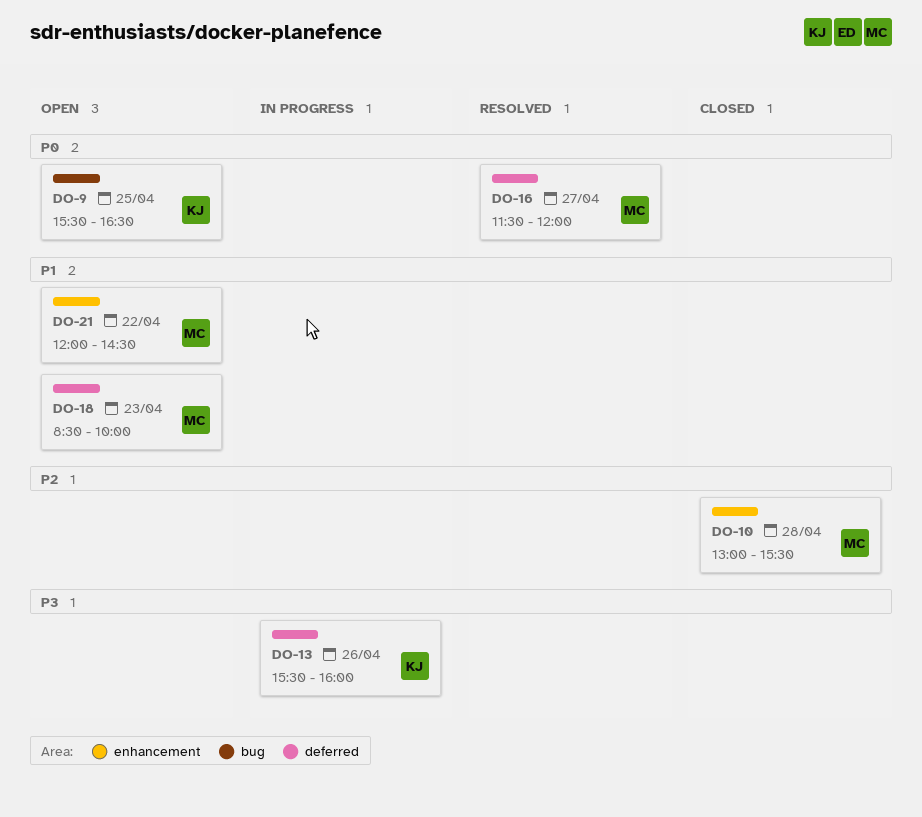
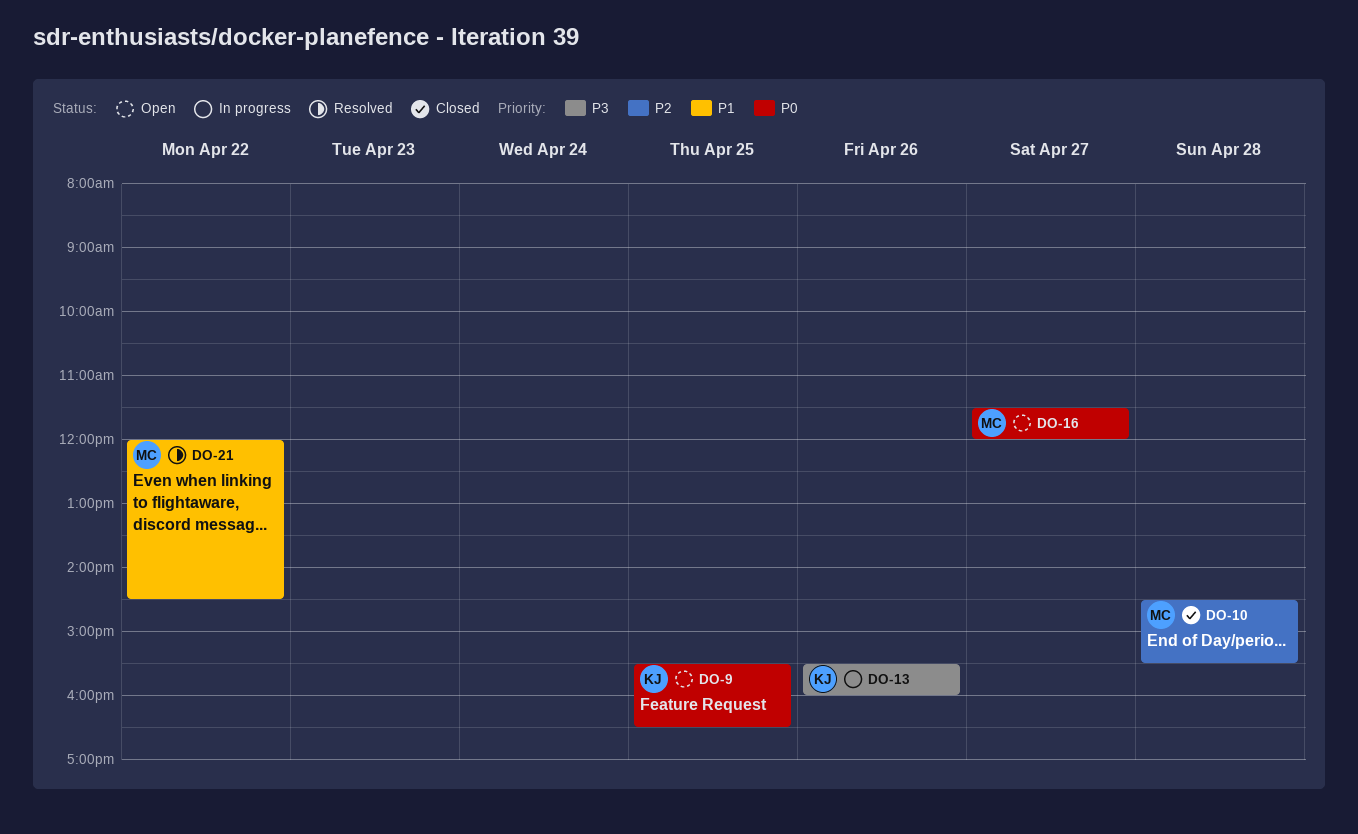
DO-10, begins: 13:00 -> 14:30
DO-16, status: Resolved -> Open
DO-18: present -> none
DO-21, status: Open -> Resolved

